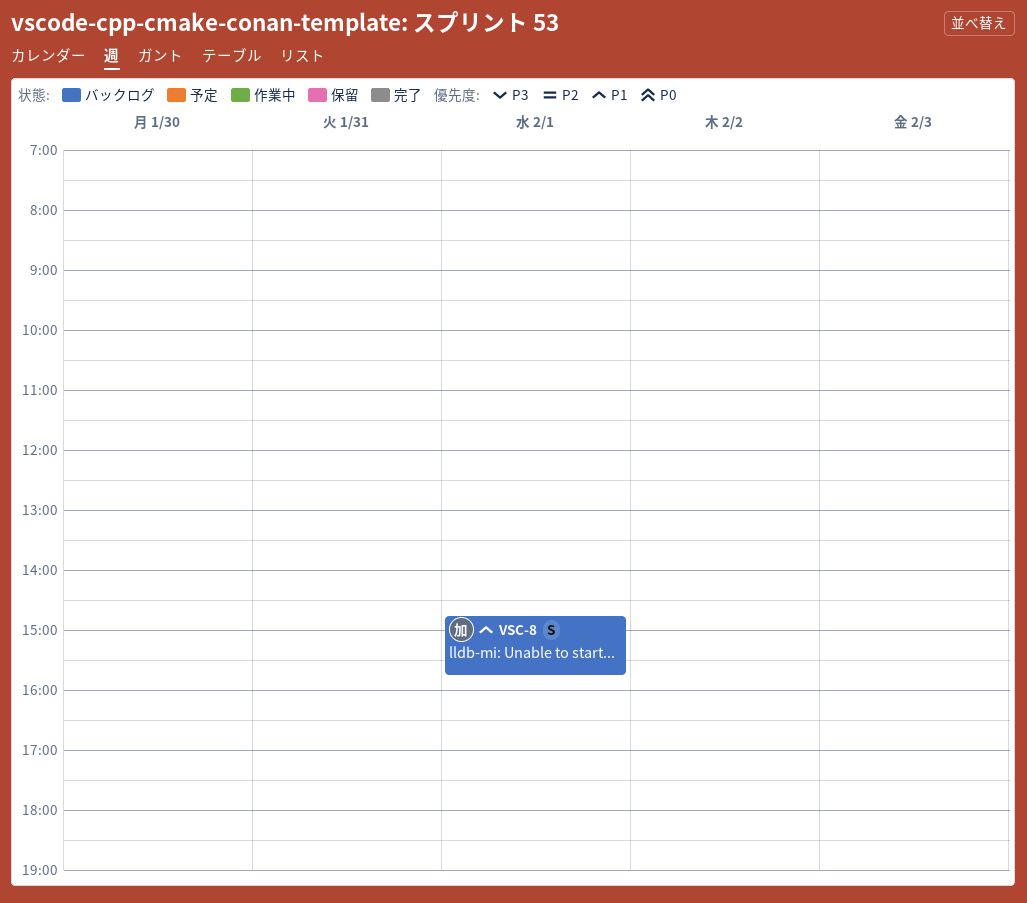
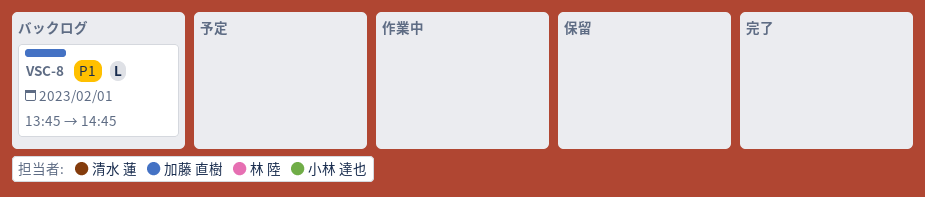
VSC-8, estimate: S -> L
VSC-8, begins: 14:45 -> 13:45
VSC-8, ends: 15:45 -> 14:45

